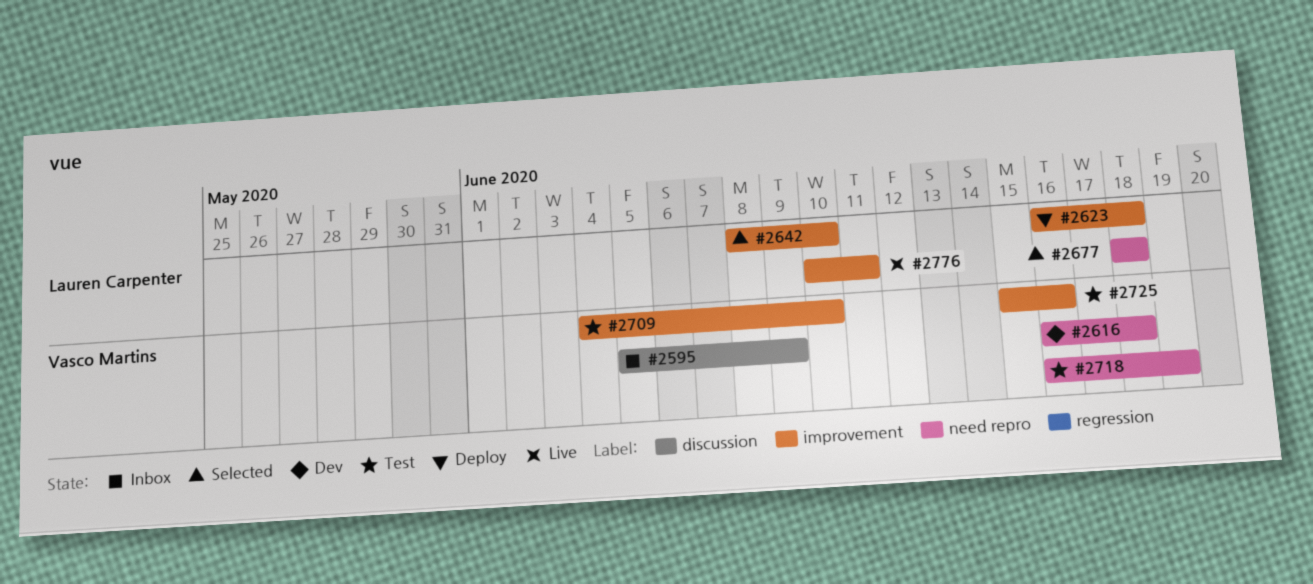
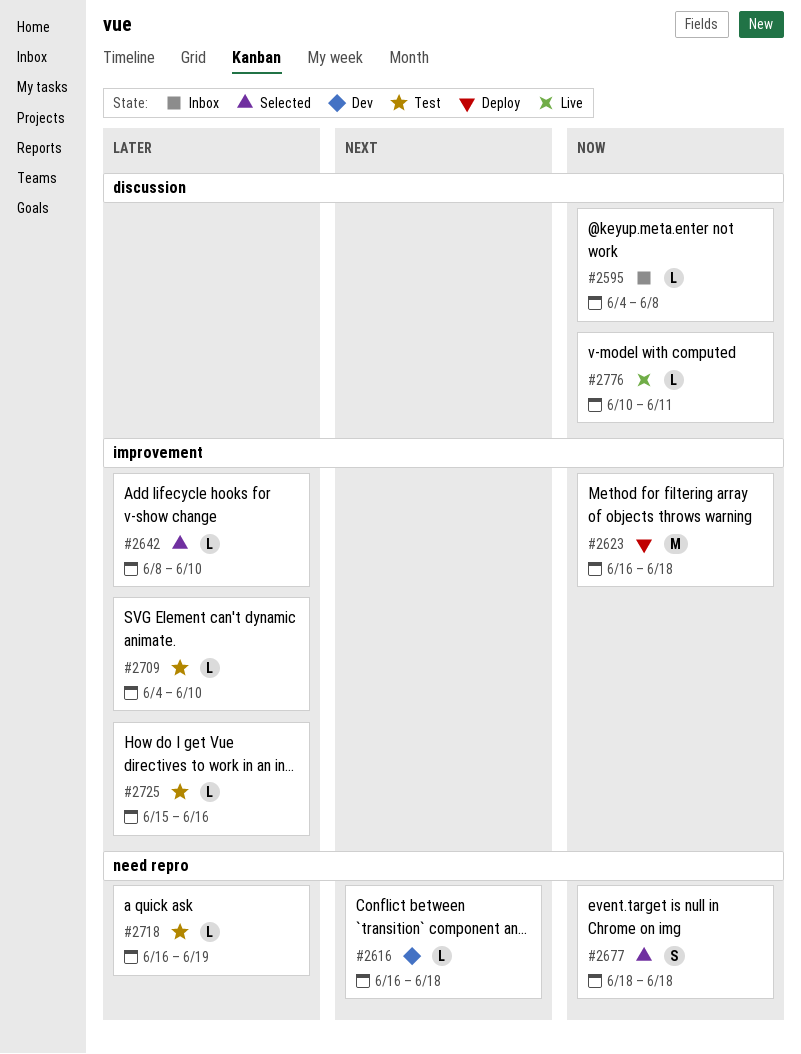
#2595, start: Jun 5 -> Jun 4
#2595, due: Jun 9 -> Jun 8
#2776, label: improvement -> discussion

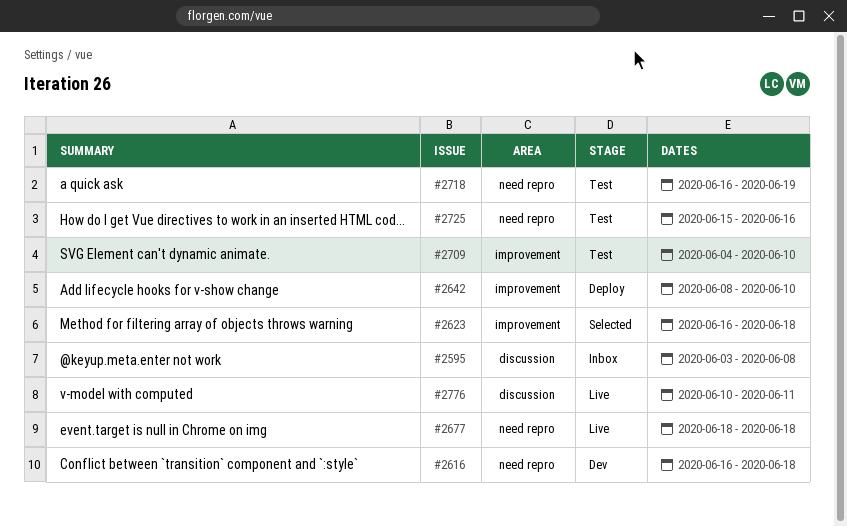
#2595, start: Jun 4 -> Jun 3
#2623, status: Deploy -> Selected
#2642, status: Selected -> Deploy
#2677, status: Selected -> Live
#2725, label: improvement -> need repro

